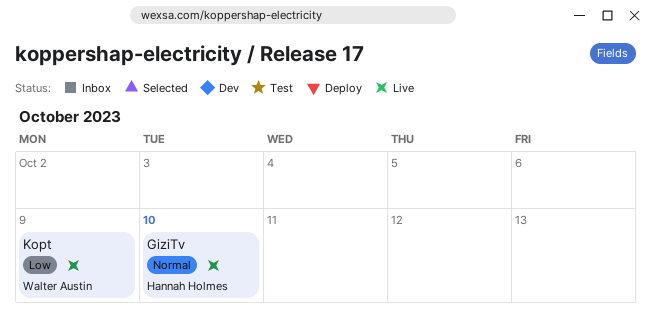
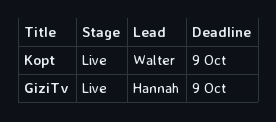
GiziTv, due: Oct 10 -> Oct 9

